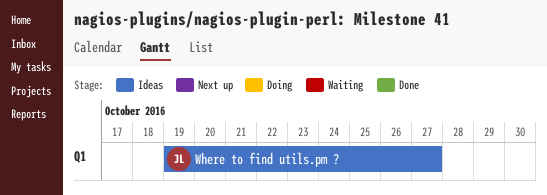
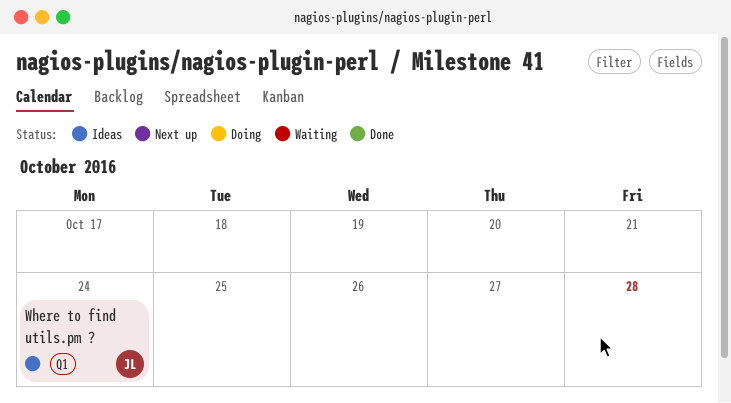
Where to find utils.pm ?, due: Oct 27 -> Oct 24

